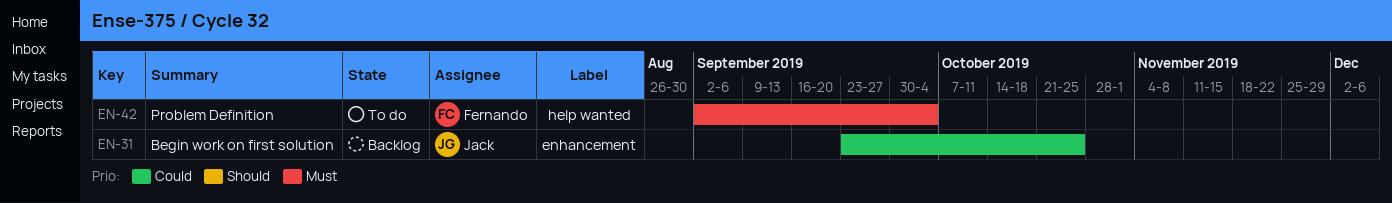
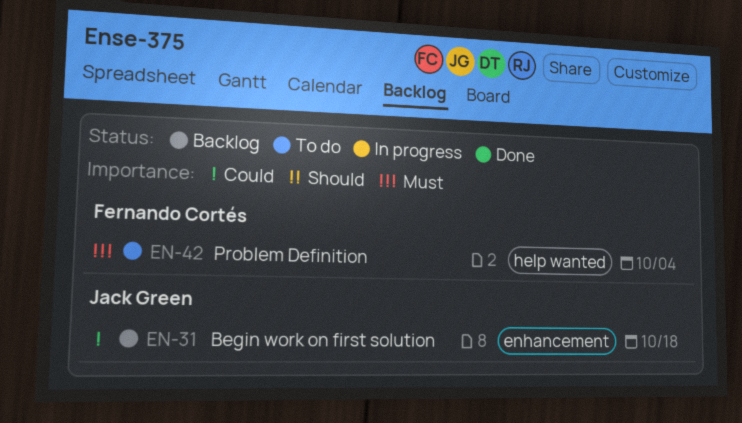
EN-31, due: Oct 25 -> Oct 18

